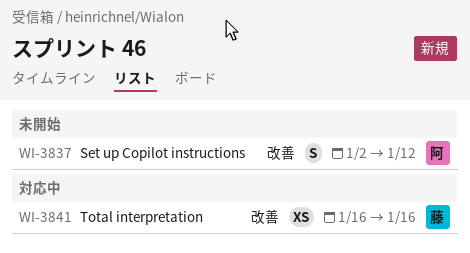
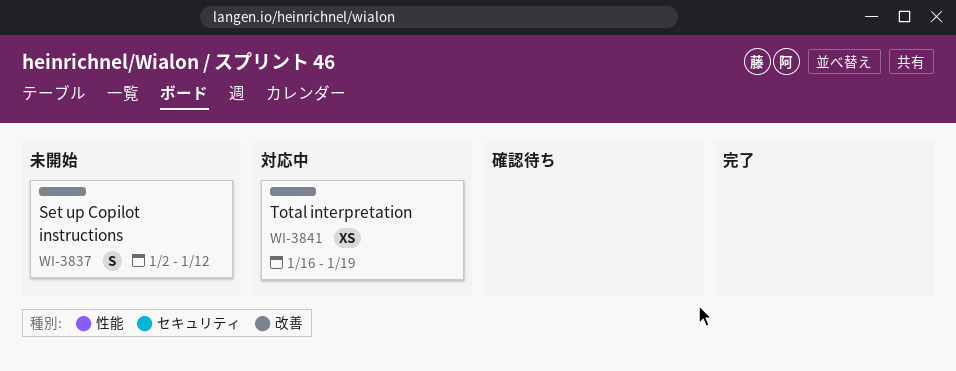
WI-3841, due: Jan 16 -> Jan 19

